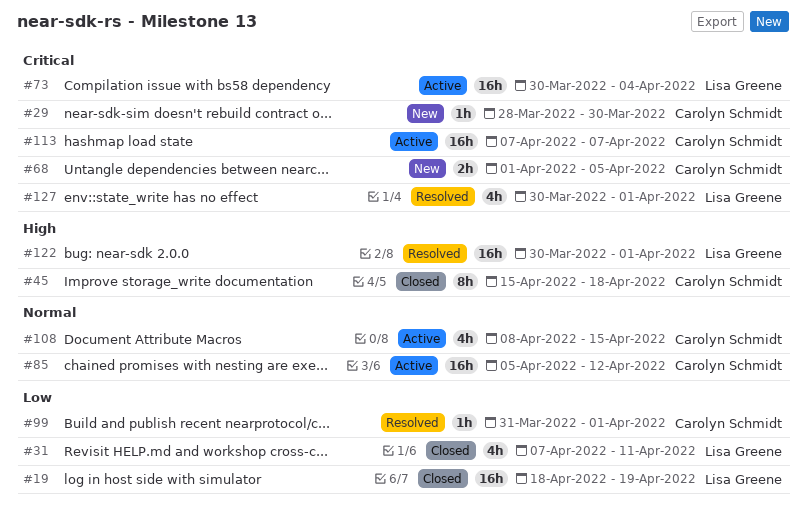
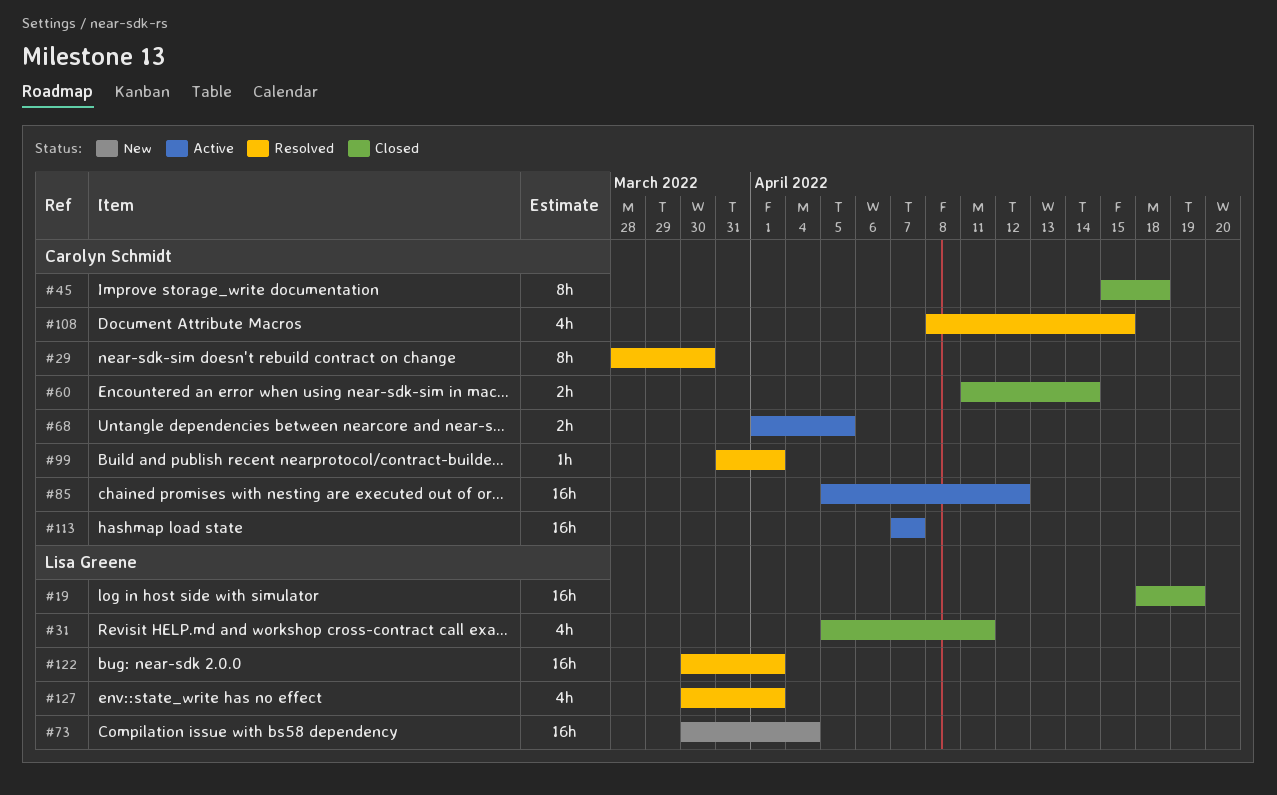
#29, status: New -> Resolved
#29, estimate: 1h -> 8h
#31, start: Apr 7 -> Apr 5
#60: none -> present
#68, status: New -> Active
#73, status: Active -> New
#108, status: Active -> Resolved

